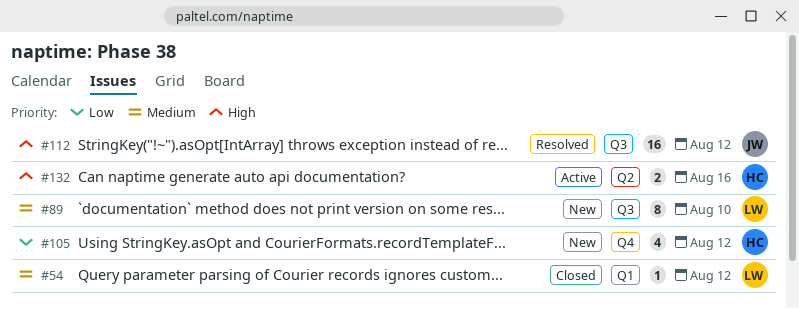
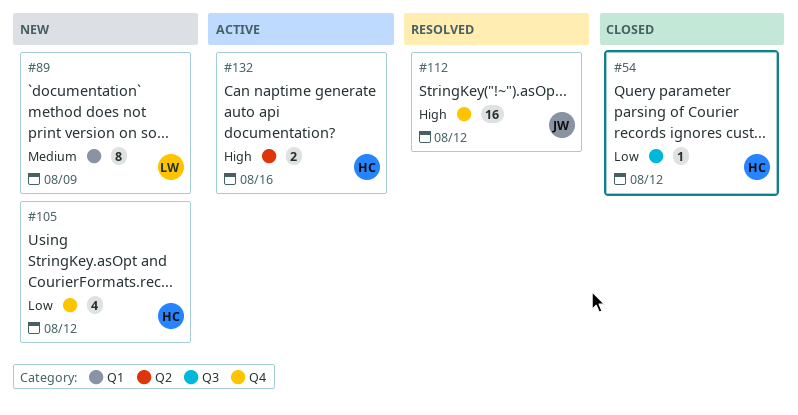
#54, owner: LW -> HC
#54, priority: Medium -> Low
#54, label: Q1 -> Q3
#89, label: Q3 -> Q1
#89, due: Aug 10 -> Aug 9
#112, label: Q3 -> Q4

